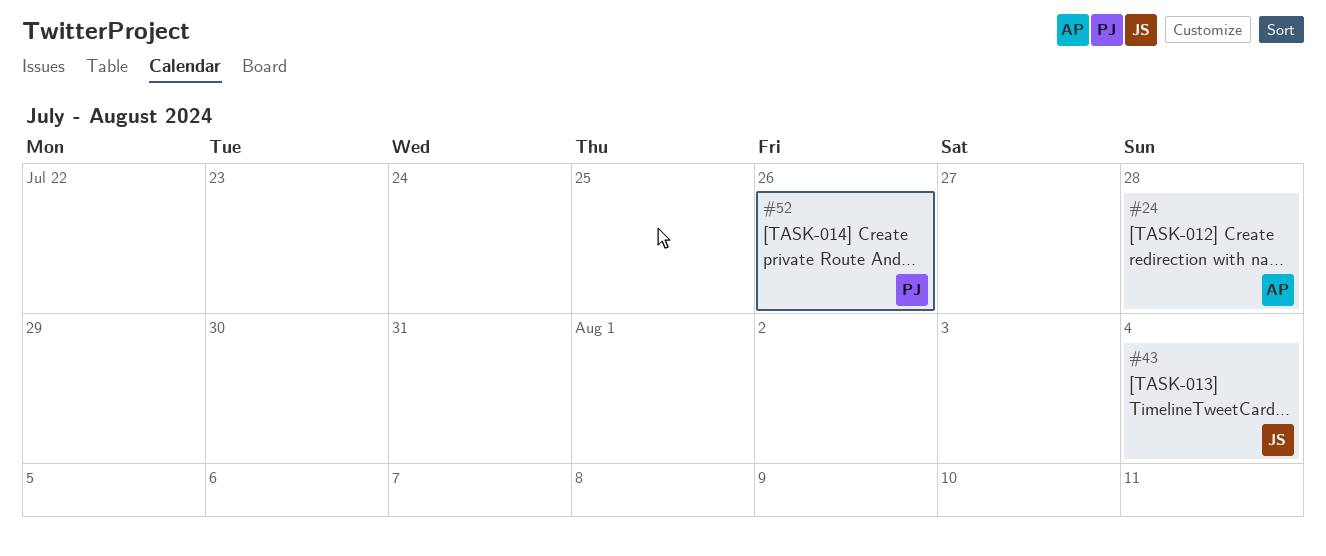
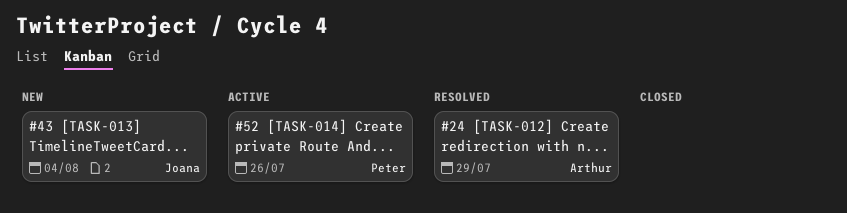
#24, due: Jul 28 -> Jul 29

